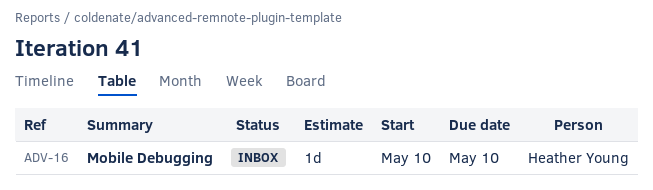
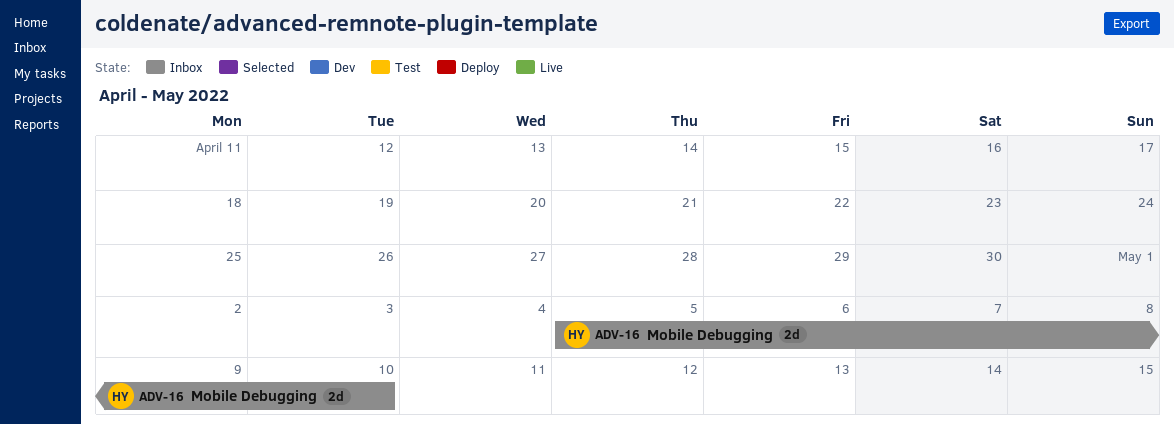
ADV-16, estimate: 1d -> 2d
ADV-16, start: May 10 -> May 5

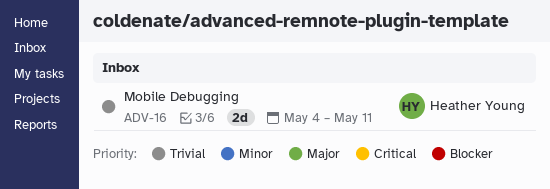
ADV-16, start: May 5 -> May 4
ADV-16, due: May 10 -> May 11

